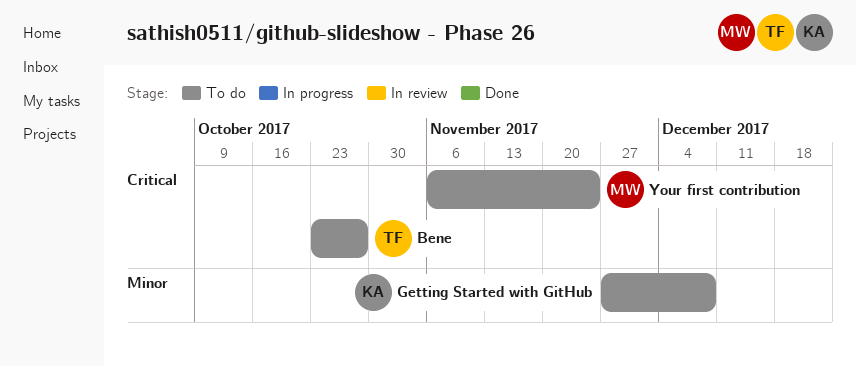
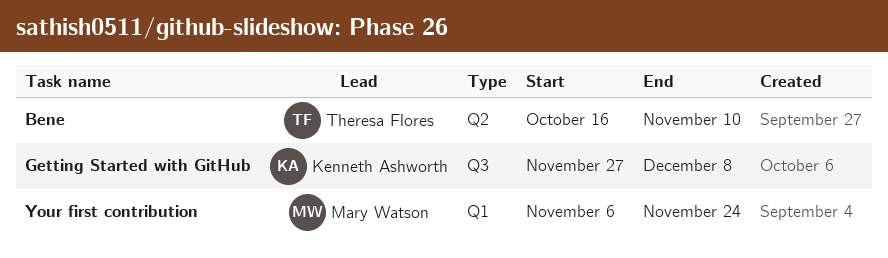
Bene, start: Oct 23 -> Oct 16
Bene, due: Oct 27 -> Nov 10

